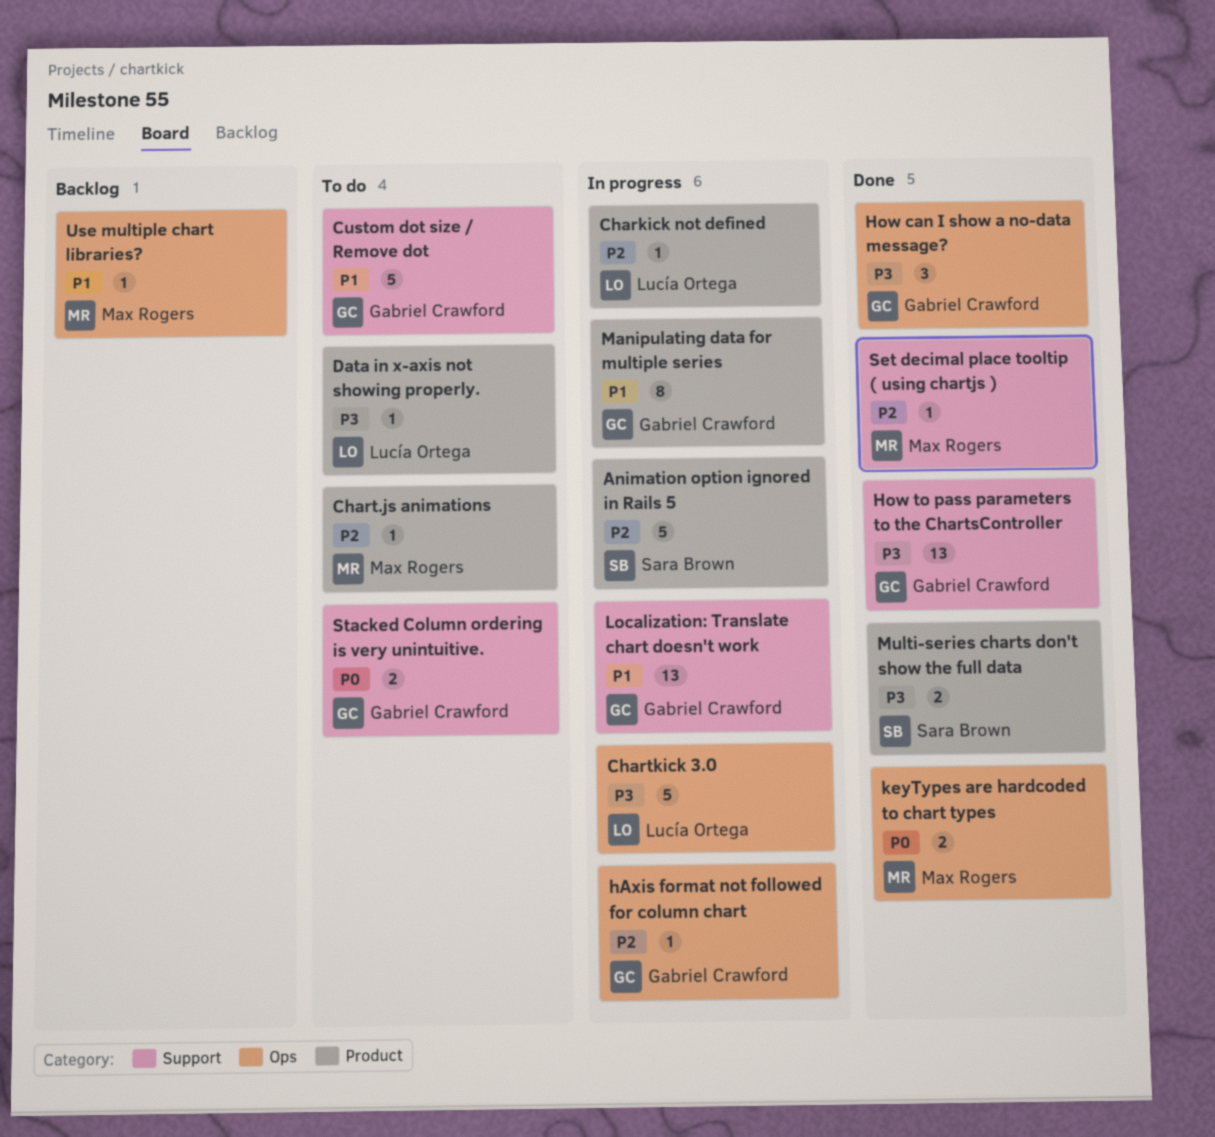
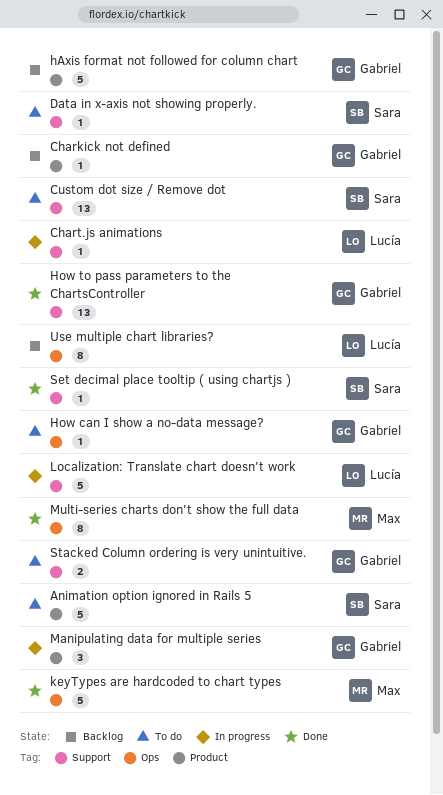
Animation option ignored in Rails 5, status: In progress -> To do
Charkick not defined, status: In progress -> Backlog
Charkick not defined, owner: Lucía Ortega -> Gabriel Crawford
Chart.js animations, status: To do -> In progress
Chart.js animations, owner: Max Rogers -> Lucía Ortega
Chart.js animations, label: Product -> Support
Chartkick 3.0: present -> none
Custom dot size / Remove dot, owner: Gabriel Crawford -> Sara Brown
Custom dot size / Remove dot, estimate: 5 -> 13
Data in x-axis not showing properly., owner: Lucía Ortega -> Sara Brown
Data in x-axis not showing properly., label: Product -> Support
hAxis format not followed for column chart, status: In progress -> Backlog
hAxis format not followed for column chart, label: Ops -> Product
hAxis format not followed for column chart, estimate: 1 -> 5
How can I show a no-data message?, status: Done -> To do
How can I show a no-data message?, estimate: 3 -> 1
keyTypes are hardcoded to chart types, estimate: 2 -> 5
Localization: Translate chart doesn't work, owner: Gabriel Crawford -> Lucía Ortega
Localization: Translate chart doesn't work, estimate: 13 -> 5
Manipulating data for multiple series, estimate: 8 -> 3
Multi-series charts don't show the full data, owner: Sara Brown -> Max Rogers
Multi-series charts don't show the full data, label: Product -> Ops
Multi-series charts don't show the full data, estimate: 2 -> 8
Set decimal place tooltip ( using chartjs ), owner: Max Rogers -> Sara Brown
Use multiple chart libraries?, owner: Max Rogers -> Lucía Ortega
Use multiple chart libraries?, estimate: 1 -> 8

